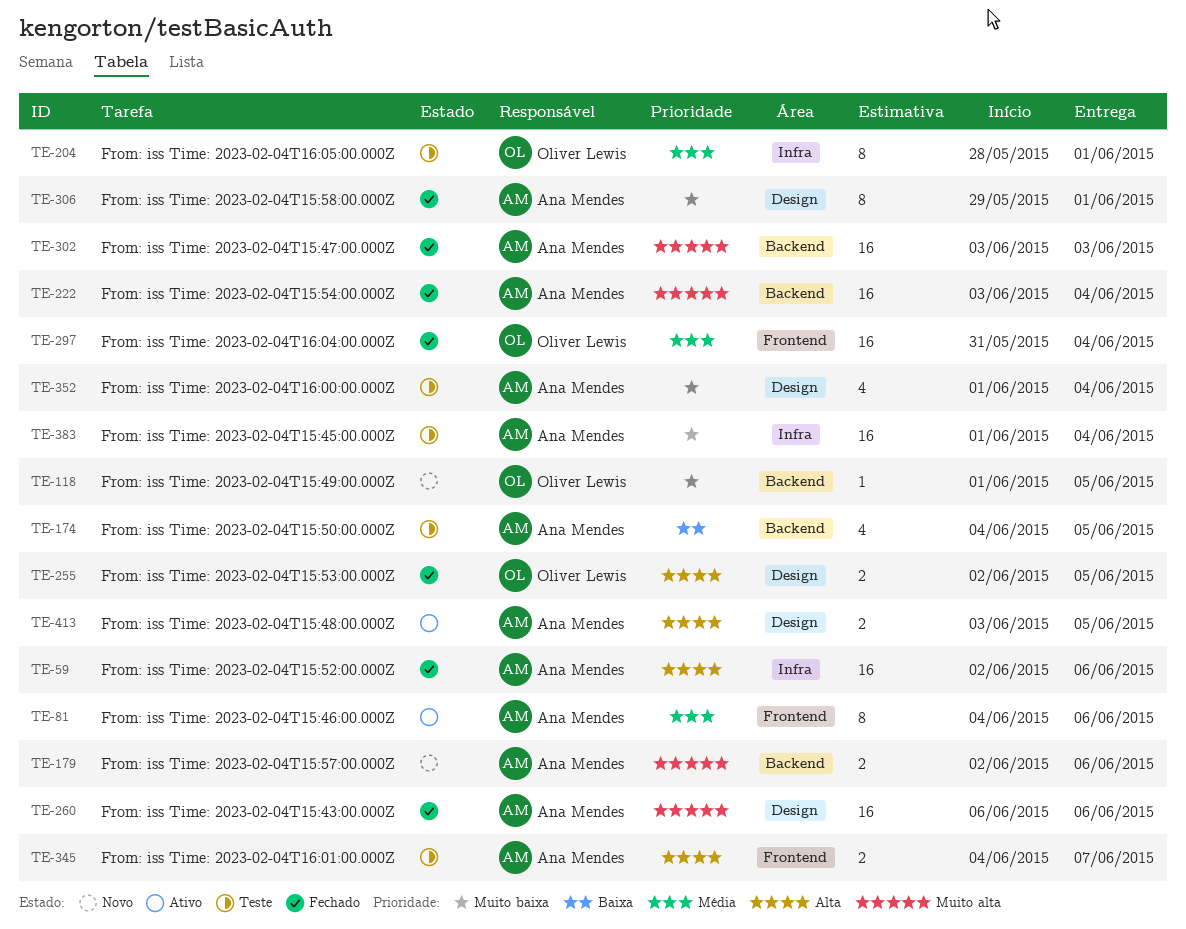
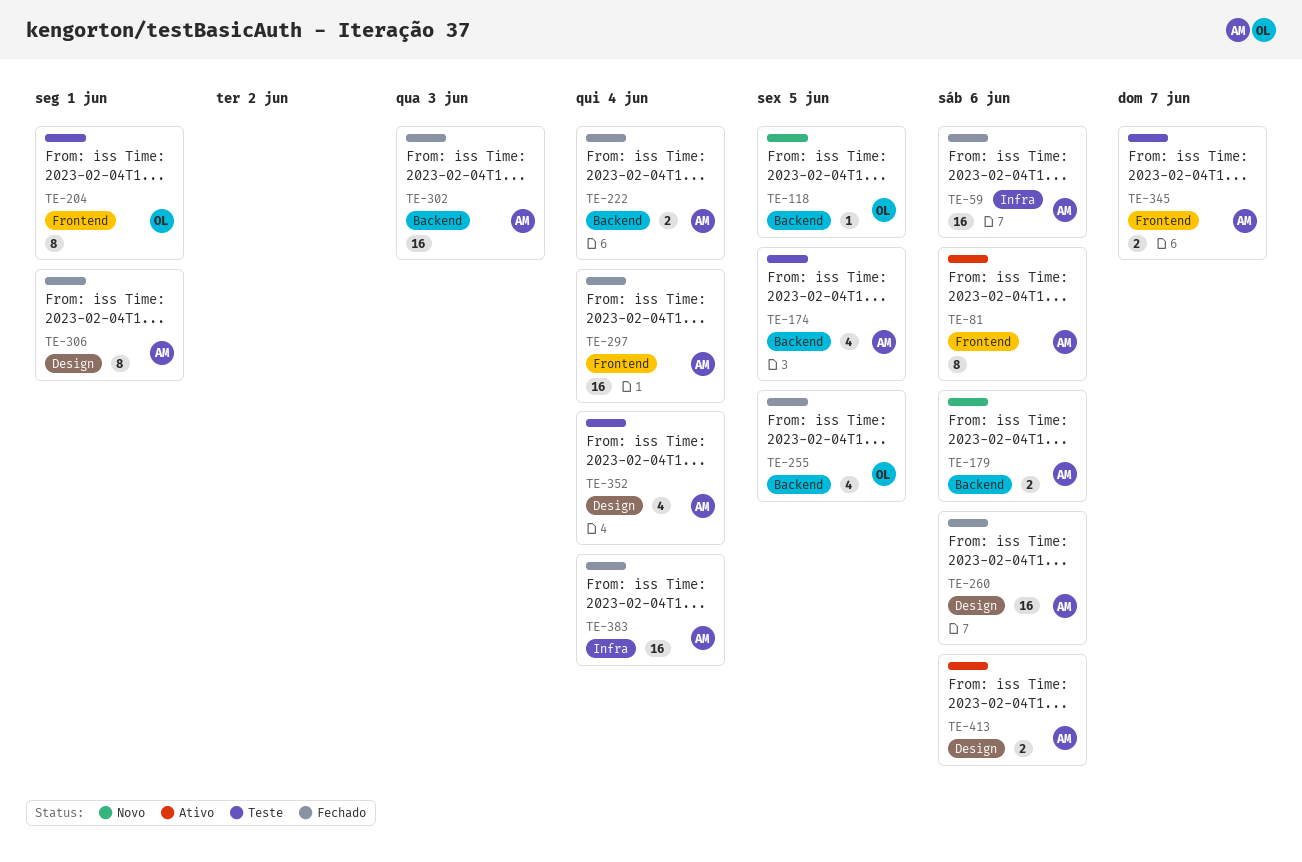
TE-204, label: Infra -> Frontend
TE-222, estimate: 16 -> 2
TE-255, label: Design -> Backend
TE-255, estimate: 2 -> 4
TE-297, owner: Oliver Lewis -> Ana Mendes
TE-383, status: Teste -> Fechado
TE-413, due: Jun 5 -> Jun 6

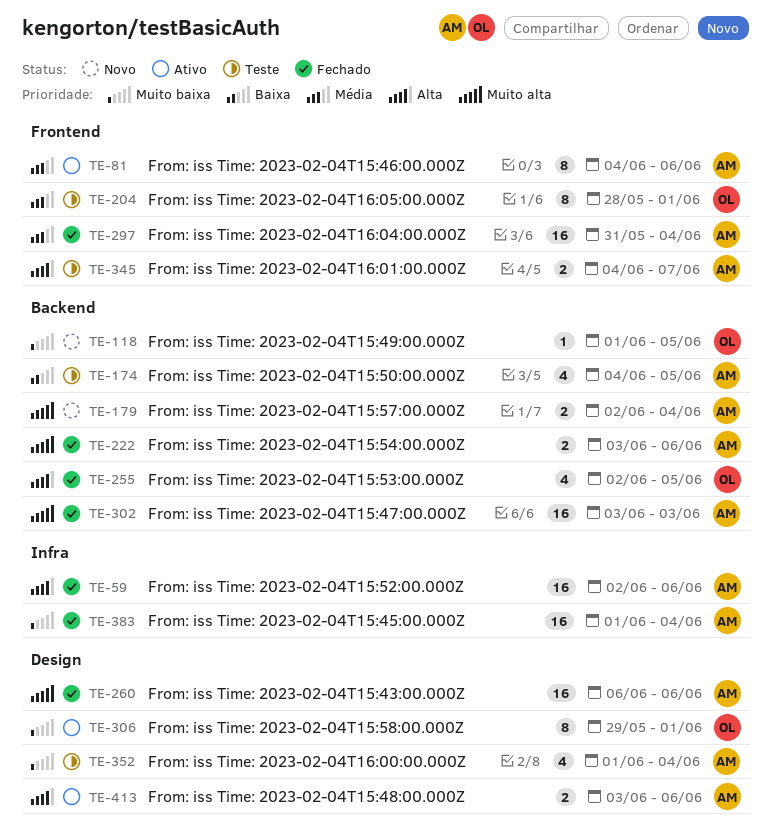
TE-179, due: Jun 6 -> Jun 4
TE-222, due: Jun 4 -> Jun 6
TE-306, status: Fechado -> Ativo
TE-306, owner: AM -> OL

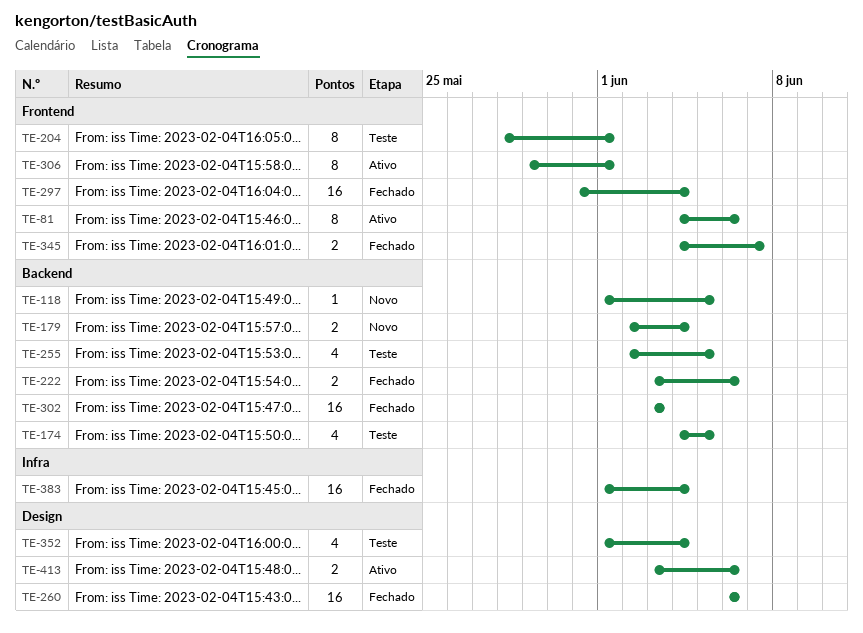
TE-59: present -> none
TE-255, status: Fechado -> Teste
TE-306, label: Design -> Frontend
TE-345, status: Teste -> Fechado

